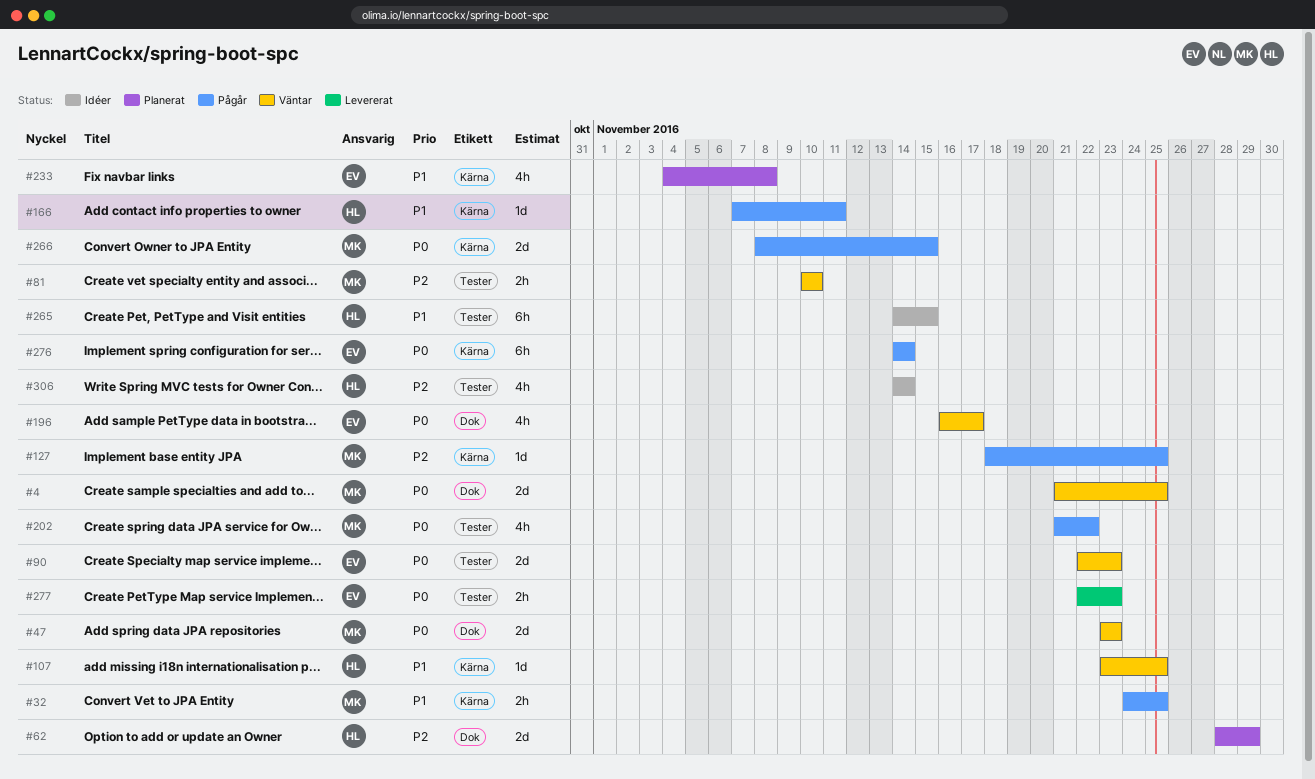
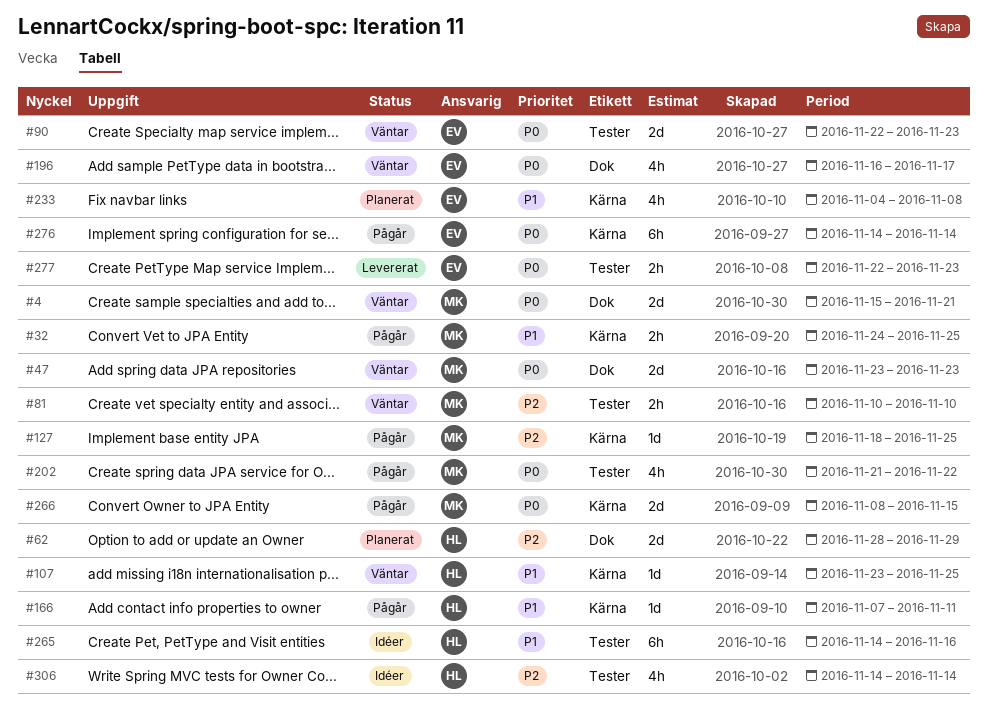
#4, start: Nov 21 -> Nov 15
#4, due: Nov 25 -> Nov 21
#265, due: Nov 15 -> Nov 16

